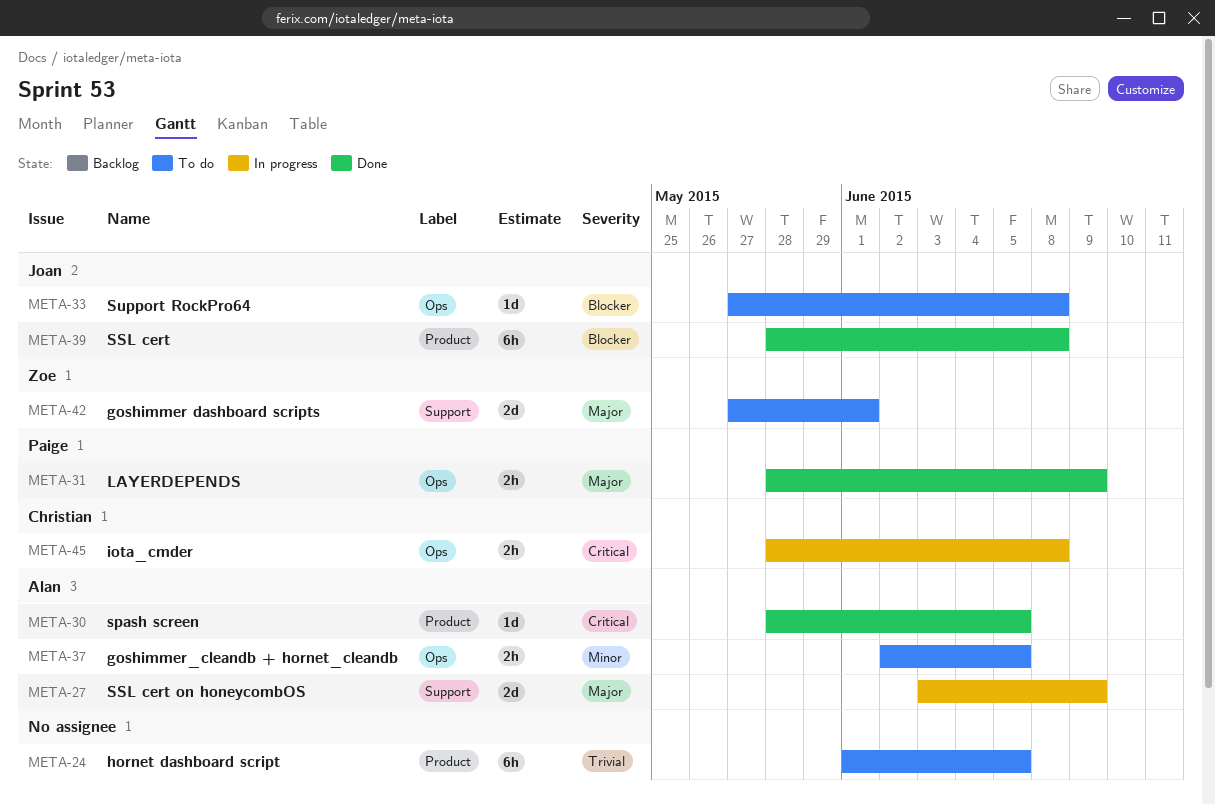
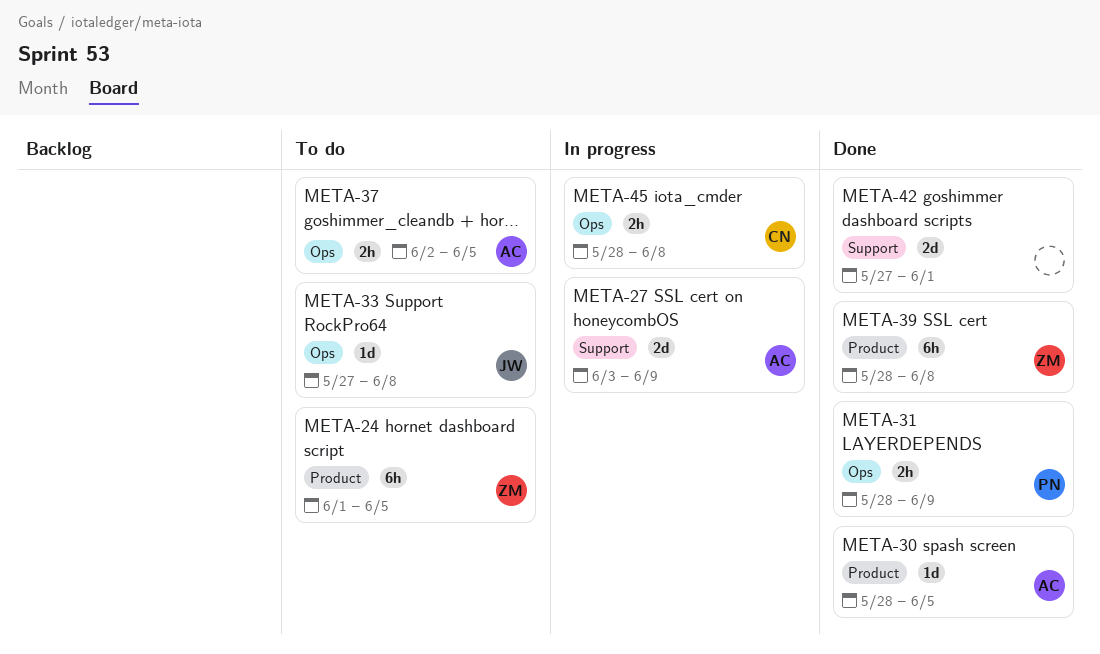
META-24, owner: none -> Zoe
META-39, owner: Joan -> Zoe
META-42, status: To do -> Done
META-42, owner: Zoe -> none

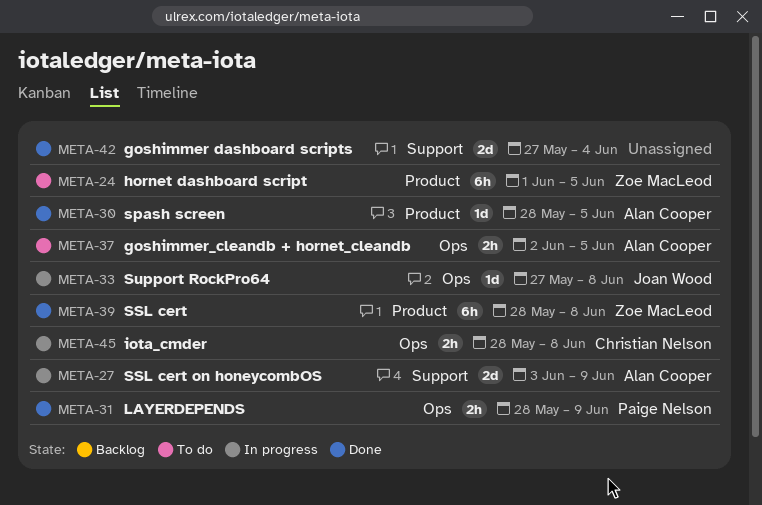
META-33, status: To do -> In progress
META-42, due: Jun 1 -> Jun 4

